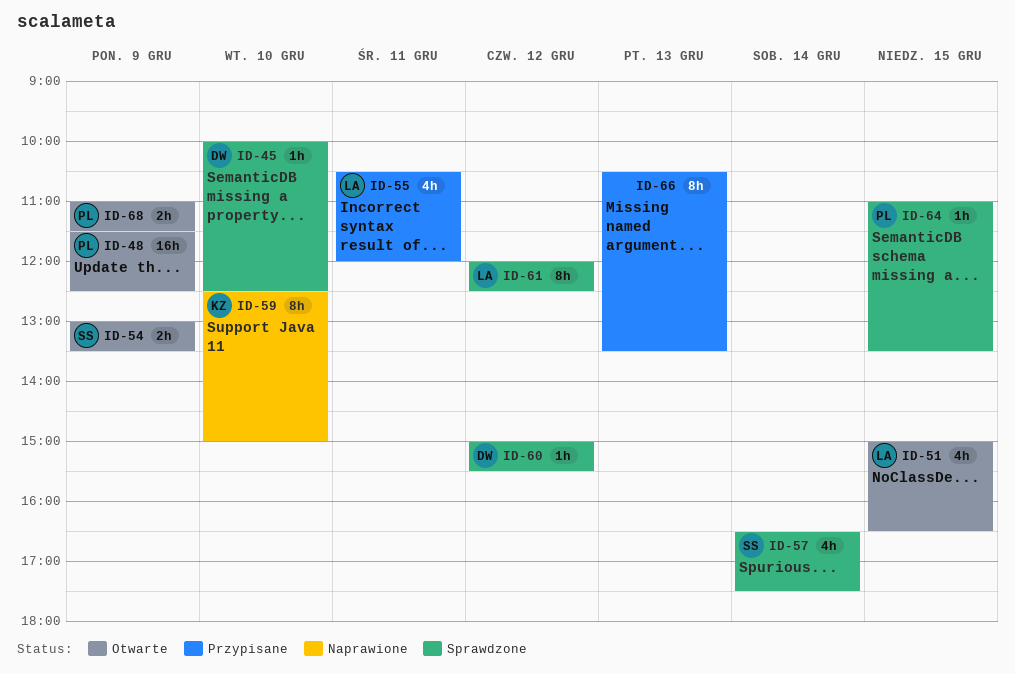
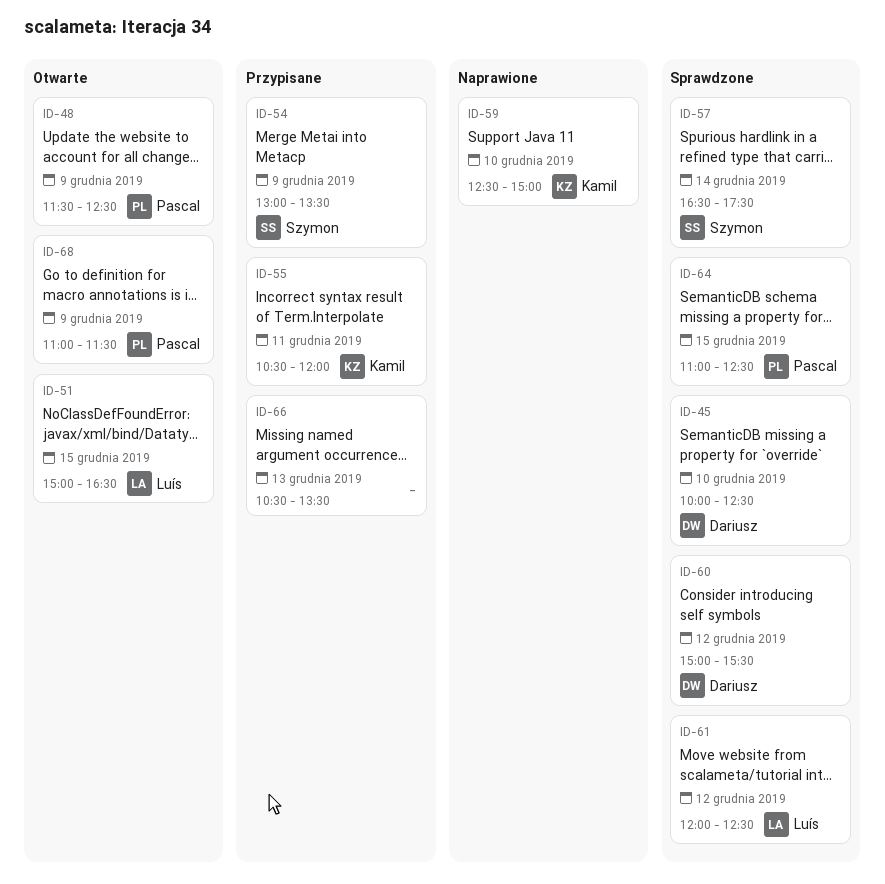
ID-54, status: Otwarte -> Przypisane
ID-55, owner: Luís -> Kamil
ID-64, ends: 13:30 -> 12:30

